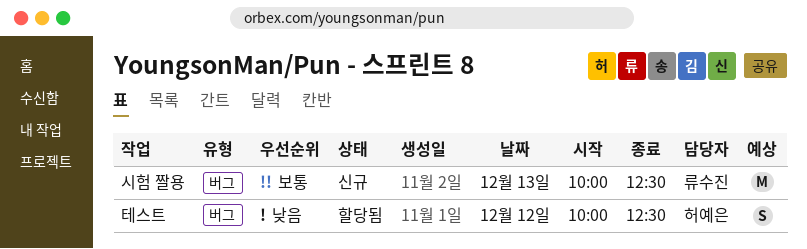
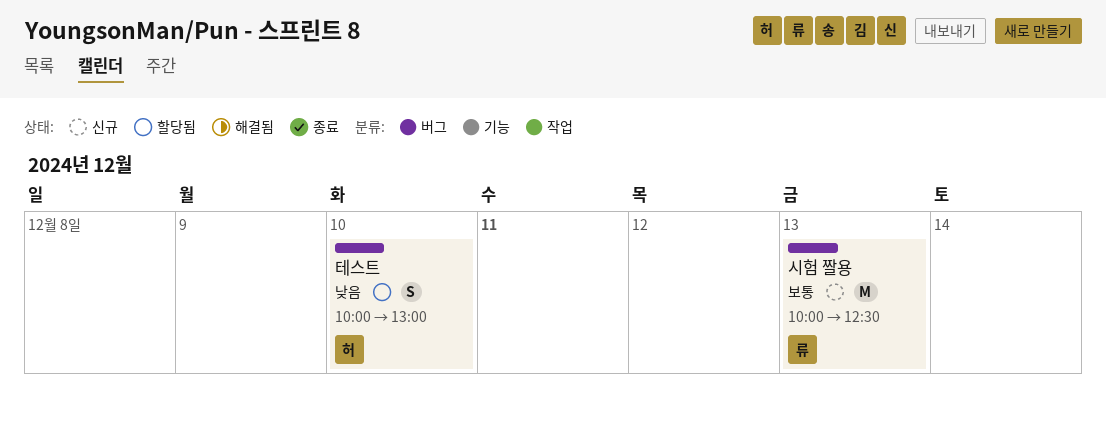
테스트, day: Dec 12 -> Dec 10
테스트, ends: 12:30 -> 13:00

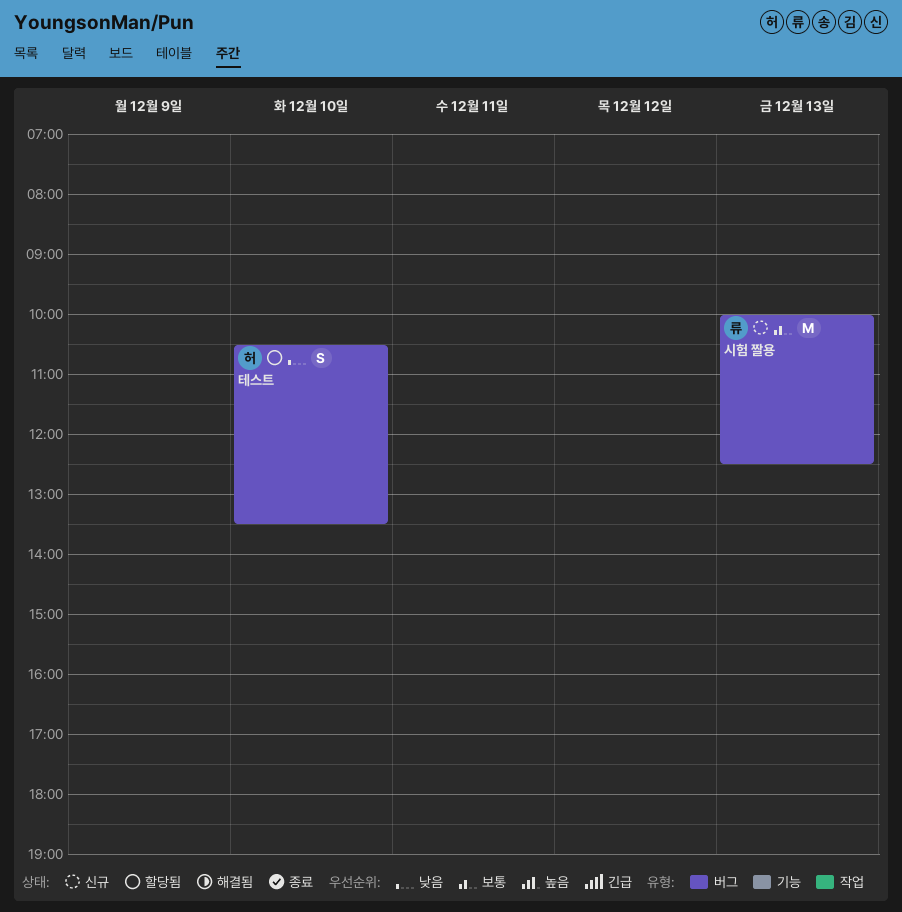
테스트, begins: 10:00 -> 10:30
테스트, ends: 13:00 -> 13:30

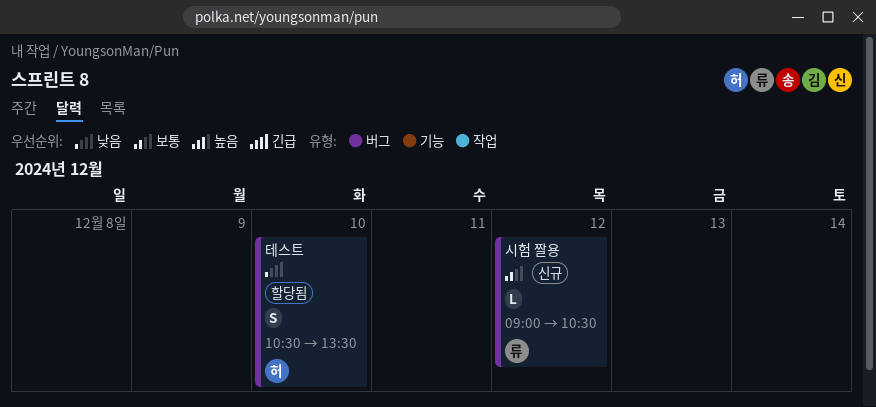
시험 짤용, estimate: M -> L
시험 짤용, day: Dec 13 -> Dec 12
시험 짤용, begins: 10:00 -> 09:00
시험 짤용, ends: 12:30 -> 10:30

